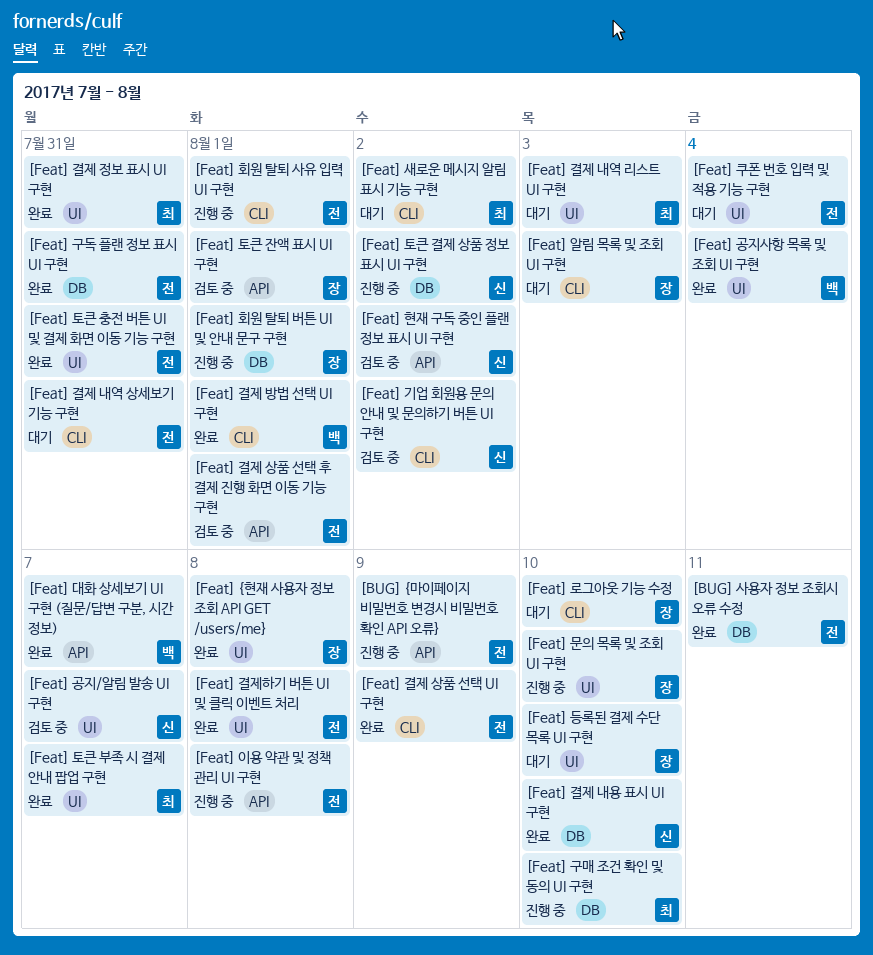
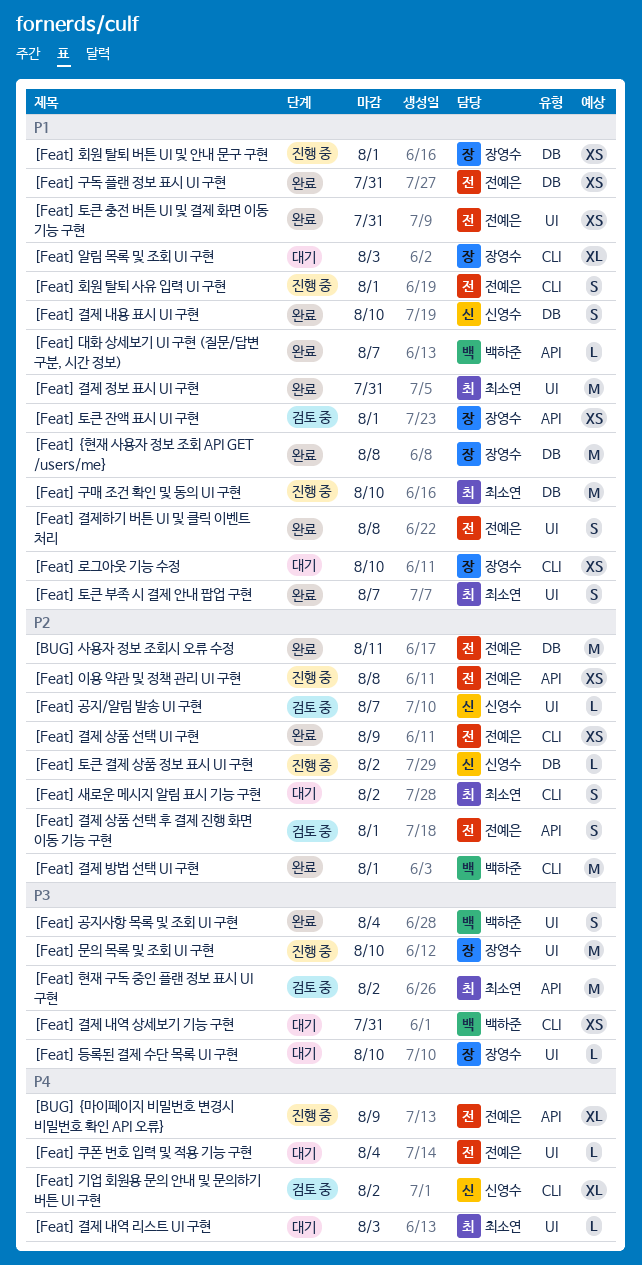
[Feat] {현재 사용자 정보 조회 API GET /users/me}, label: UI -> DB
[Feat] 결제 내역 상세보기 기능 구현, owner: 전예은 -> 백하준
[Feat] 현재 구독 중인 플랜 정보 표시 UI 구현, owner: 신영수 -> 최소연

